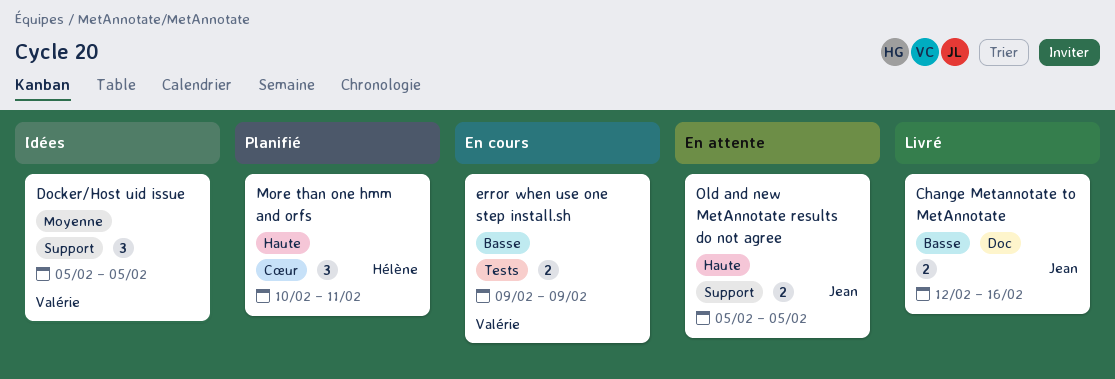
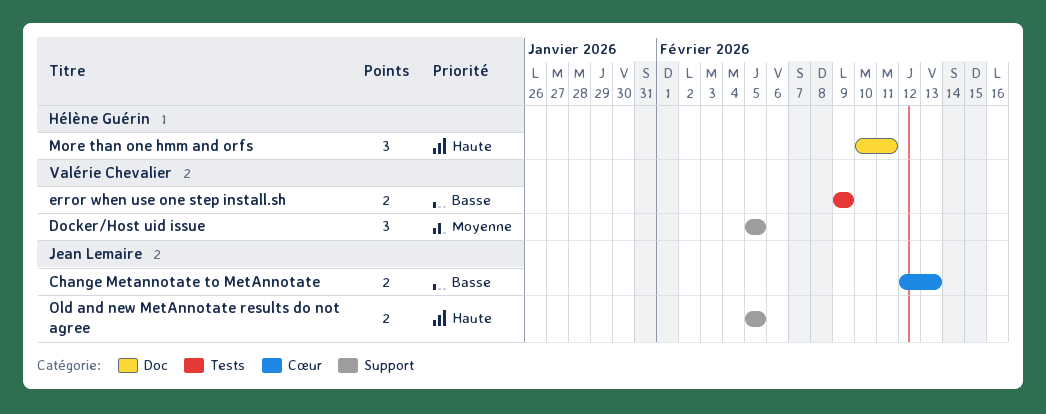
Change Metannotate to MetAnnotate, label: Doc -> Cœur
Change Metannotate to MetAnnotate, due: Feb 16 -> Feb 13
More than one hmm and orfs, label: Cœur -> Doc

